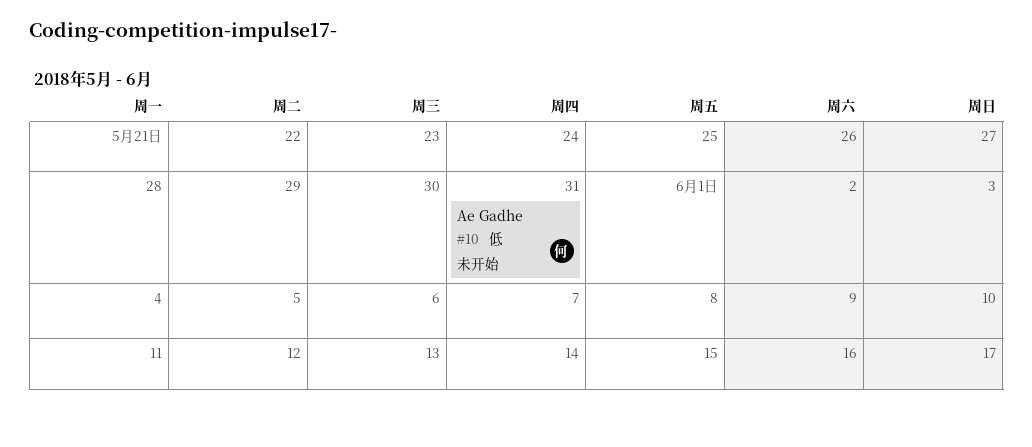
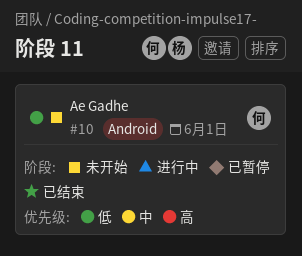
#10, due: May 31 -> Jun 1

